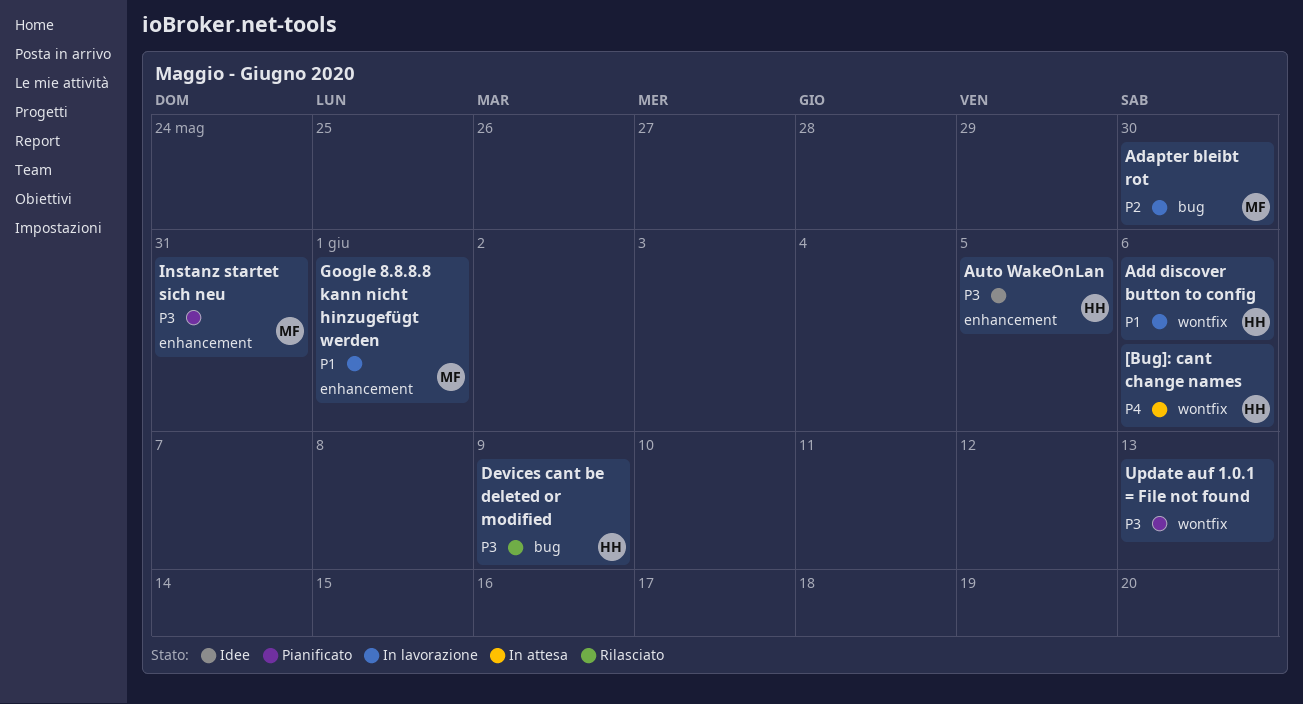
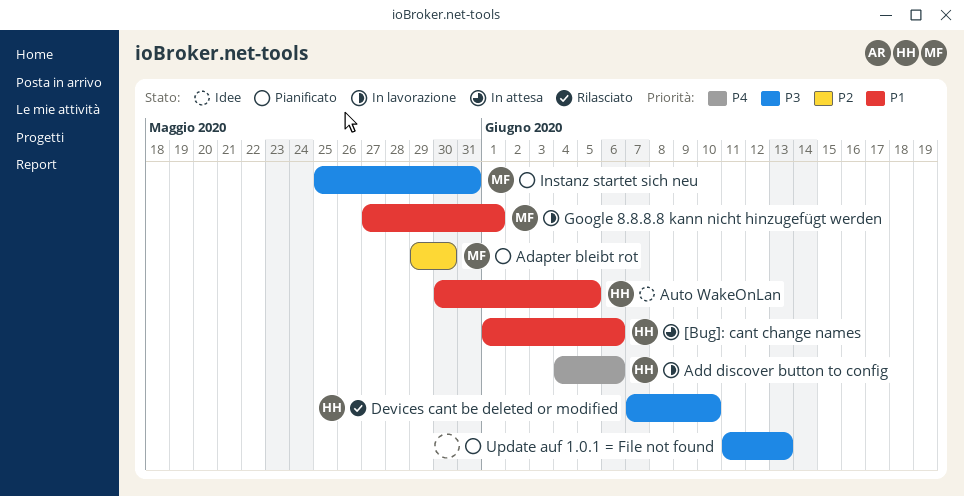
[Bug]: cant change names, priority: P4 -> P1
Adapter bleibt rot, status: In lavorazione -> Pianificato
Add discover button to config, priority: P1 -> P4
Auto WakeOnLan, priority: P3 -> P1
Devices cant be deleted or modified, due: Jun 9 -> Jun 10

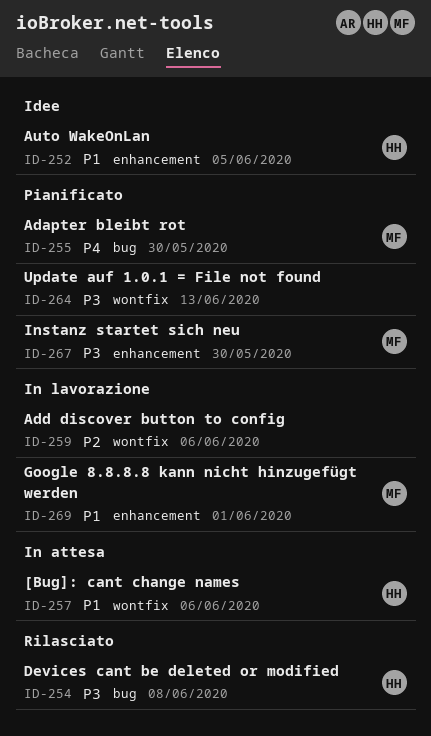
Adapter bleibt rot, priority: P2 -> P4
Add discover button to config, owner: HH -> none
Add discover button to config, priority: P4 -> P2
Devices cant be deleted or modified, due: Jun 10 -> Jun 8
Instanz startet sich neu, due: May 31 -> May 30

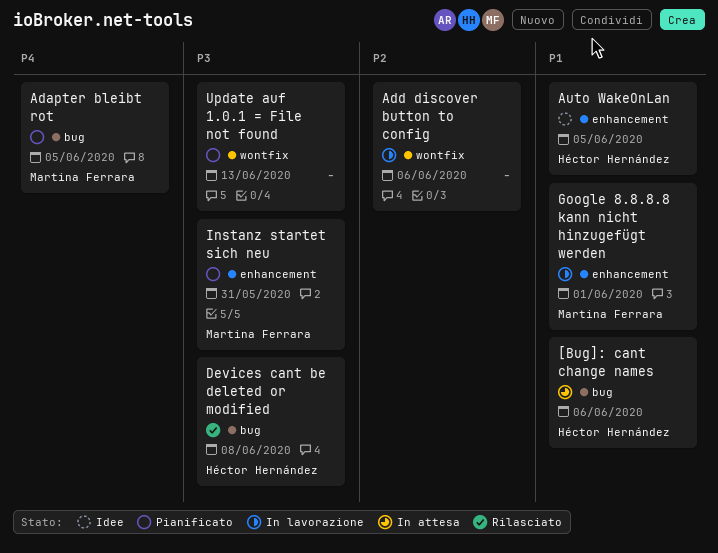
[Bug]: cant change names, label: wontfix -> bug
Adapter bleibt rot, due: May 30 -> Jun 5
Instanz startet sich neu, due: May 30 -> May 31

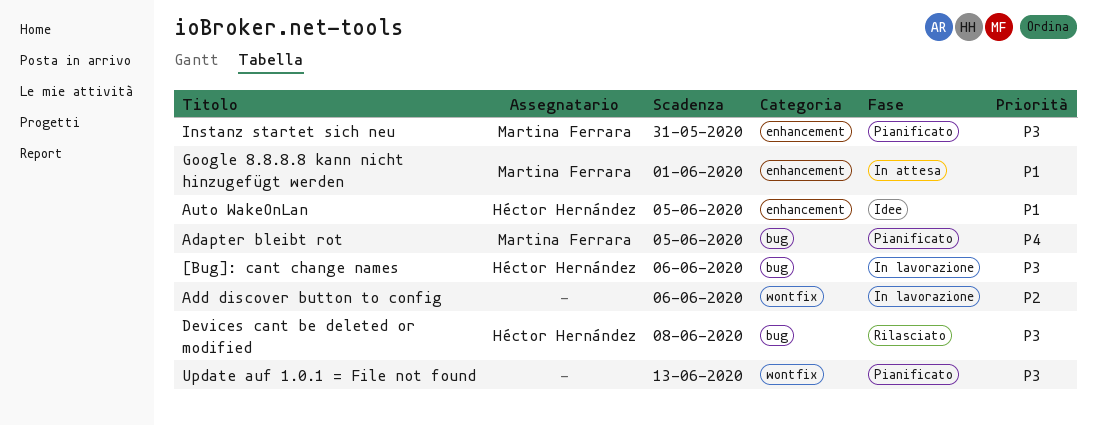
[Bug]: cant change names, status: In attesa -> In lavorazione
[Bug]: cant change names, priority: P1 -> P3
Google 8.8.8.8 kann nicht hinzugefügt werden, status: In lavorazione -> In attesa

